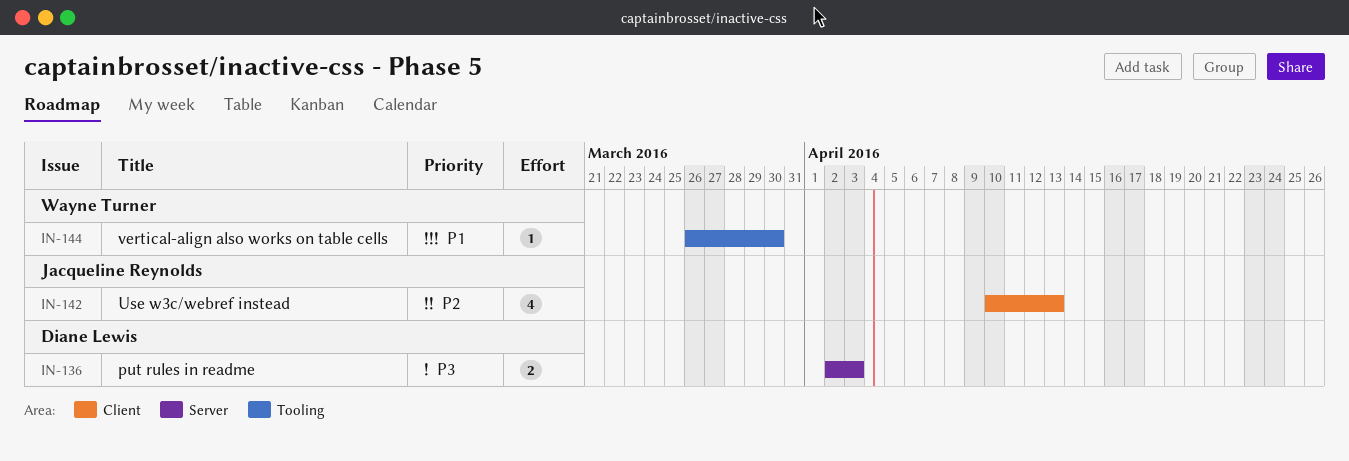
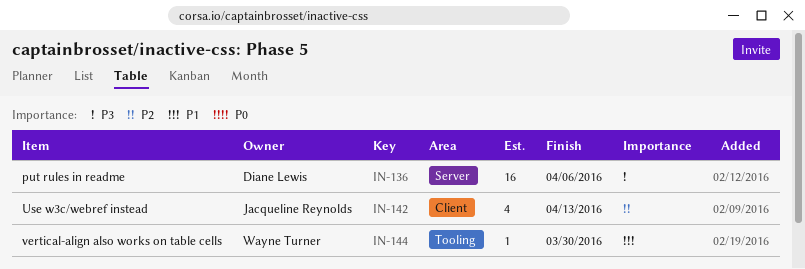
IN-136, estimate: 2 -> 16
IN-136, due: Apr 3 -> Apr 6

